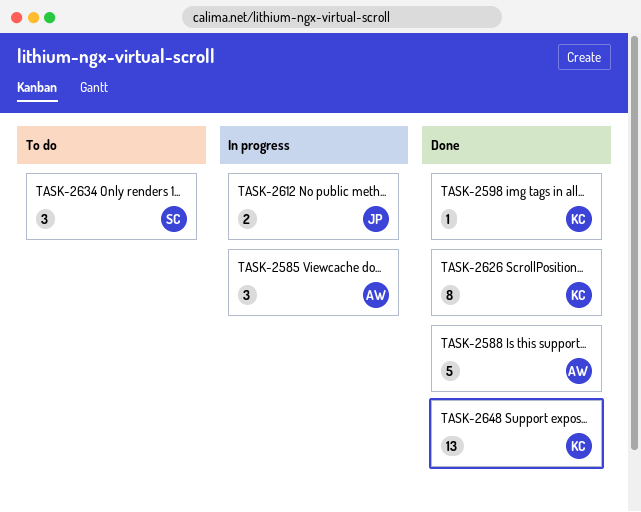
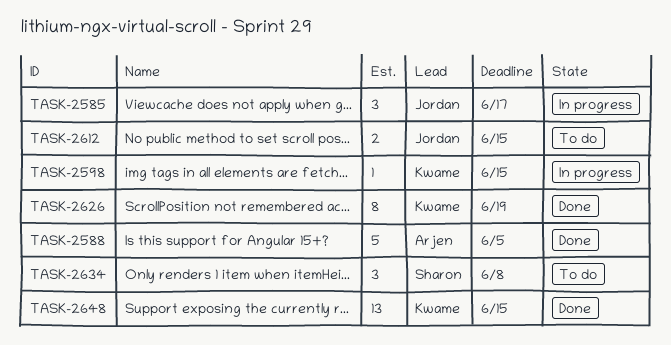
TASK-2585, owner: Arjen -> Jordan
TASK-2598, status: Done -> In progress
TASK-2612, status: In progress -> To do

